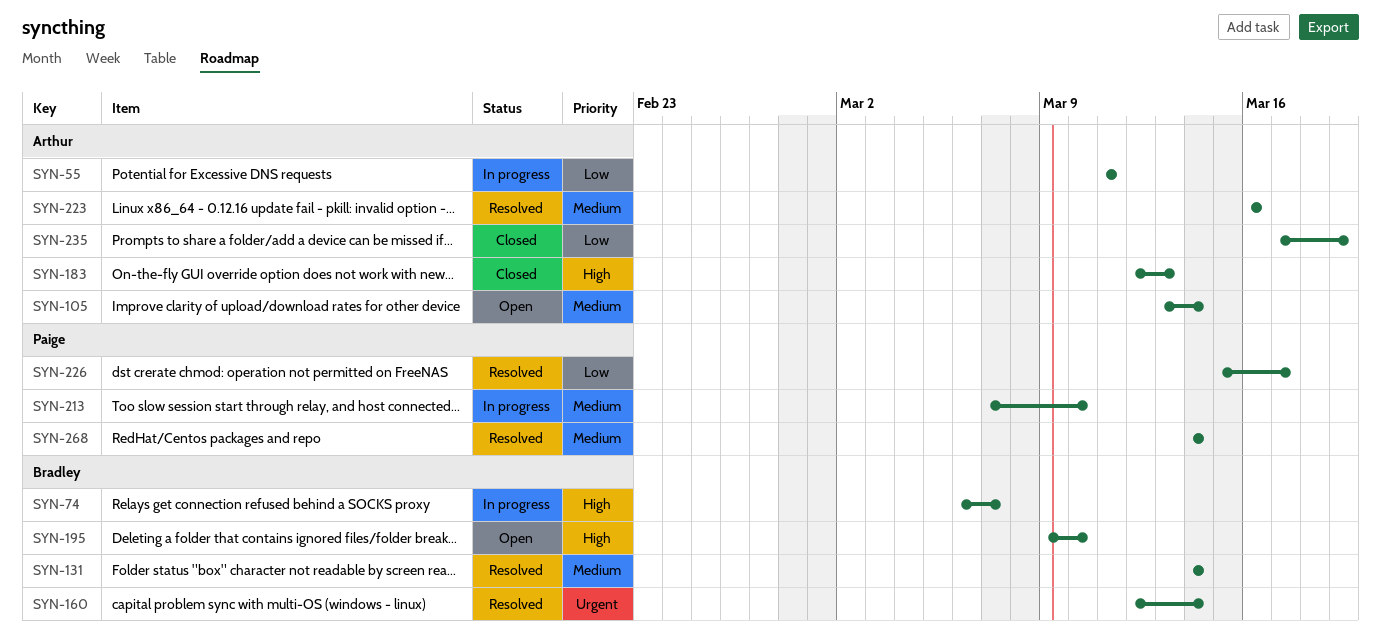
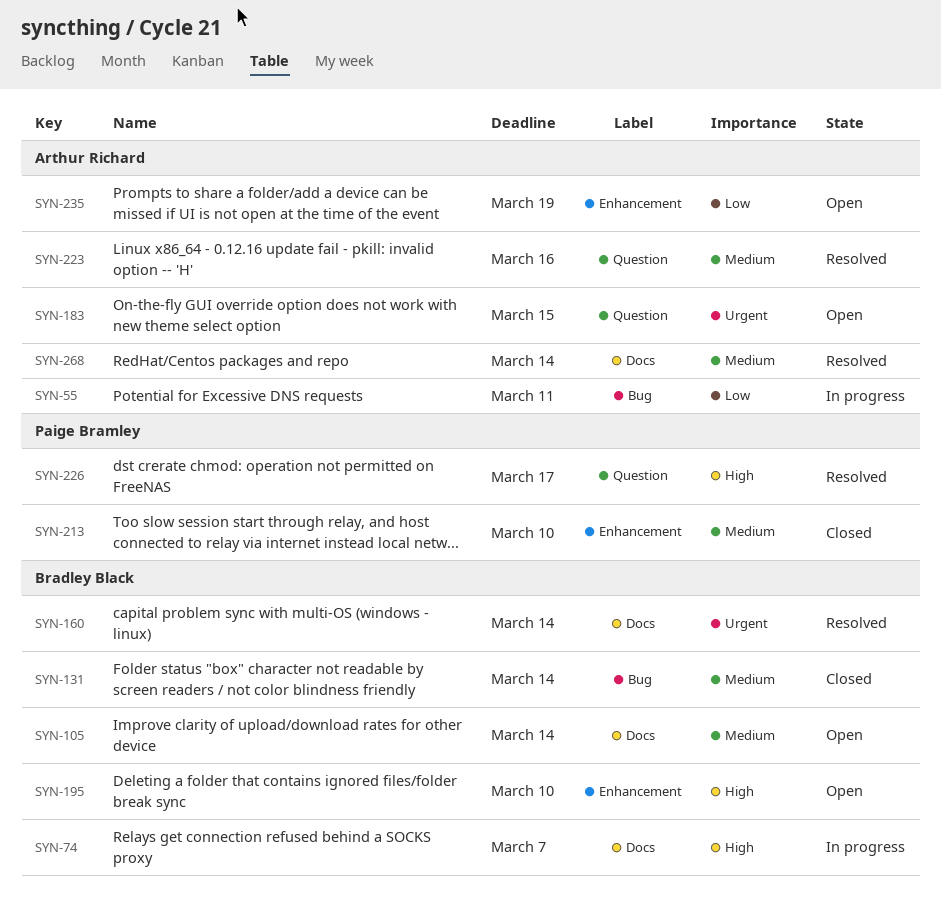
SYN-105, owner: Arthur Richard -> Bradley Black
SYN-131, status: Resolved -> Closed
SYN-183, status: Closed -> Open
SYN-183, priority: High -> Urgent
SYN-183, due: Mar 13 -> Mar 15
SYN-213, status: In progress -> Closed
SYN-226, priority: Low -> High
SYN-235, status: Closed -> Open
SYN-268, owner: Paige Bramley -> Arthur Richard

